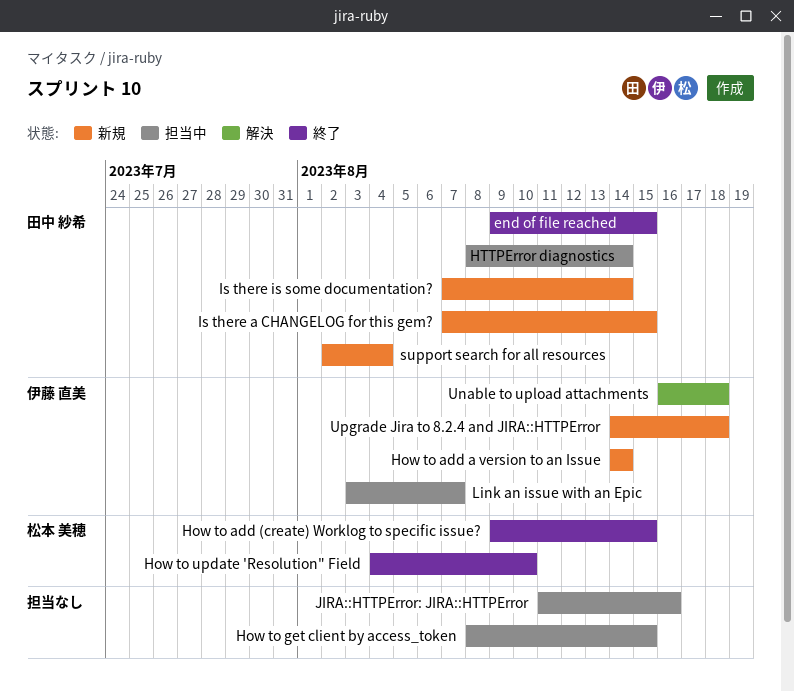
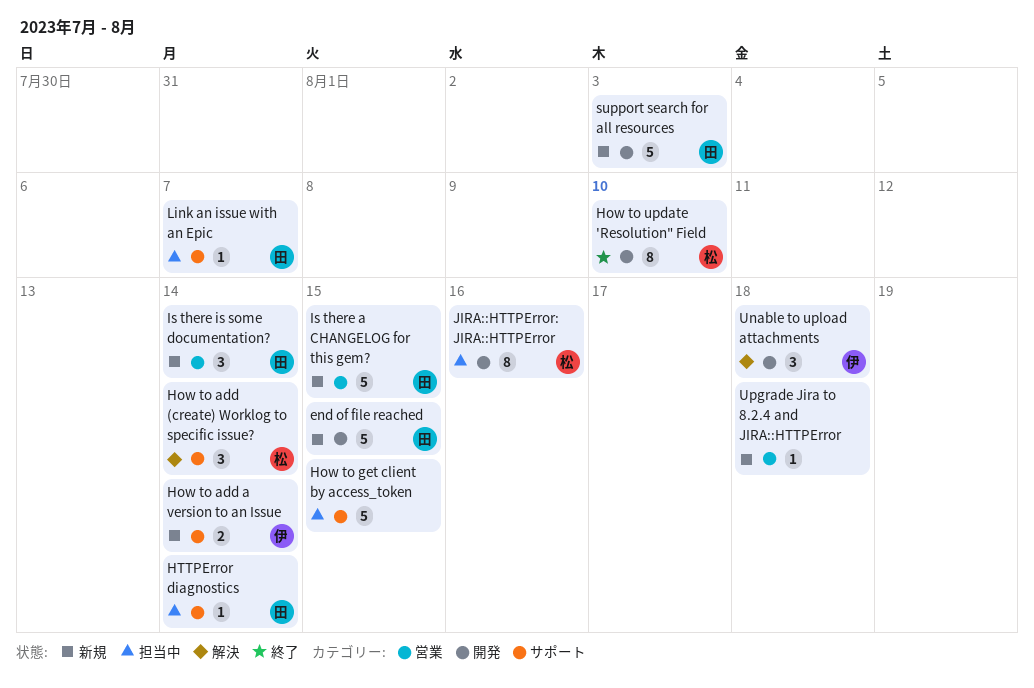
end of file reached, status: 終了 -> 新規
How to add (create) Worklog to specific issue?, status: 終了 -> 解決
How to add (create) Worklog to specific issue?, due: Aug 15 -> Aug 14
JIRA::HTTPError: JIRA::HTTPError, owner: none -> 松本 美穂
Link an issue with an Epic, owner: 伊藤 直美 -> 田中 紗希
support search for all resources, due: Aug 4 -> Aug 3
Upgrade Jira to 8.2.4 and JIRA::HTTPError, owner: 伊藤 直美 -> none

